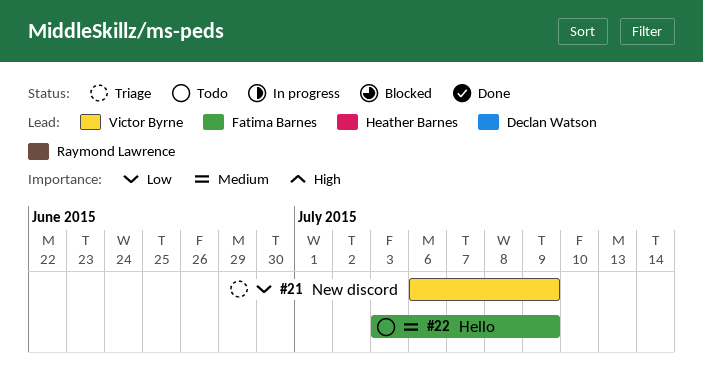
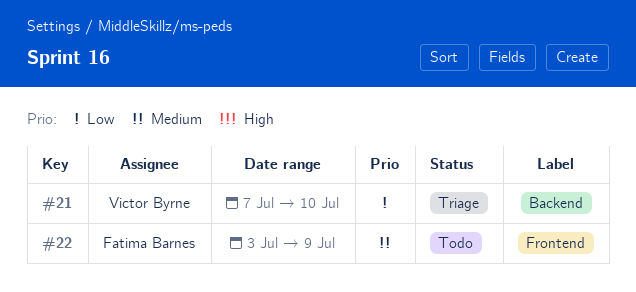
#21, start: Jul 6 -> Jul 7
#21, due: Jul 9 -> Jul 10

